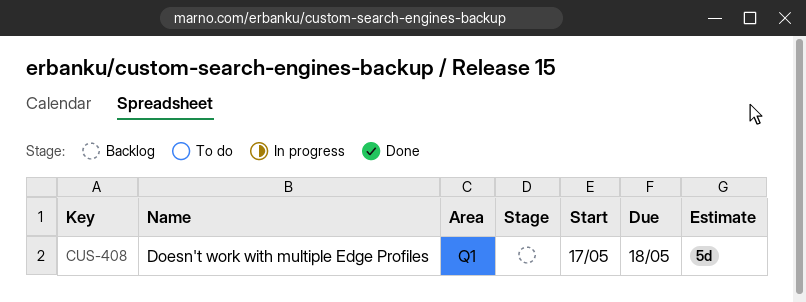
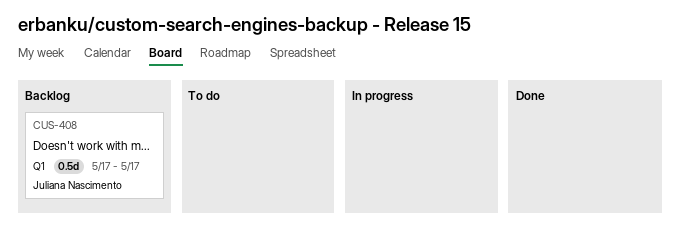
CUS-408, estimate: 5d -> 0.5d
CUS-408, due: May 18 -> May 17

